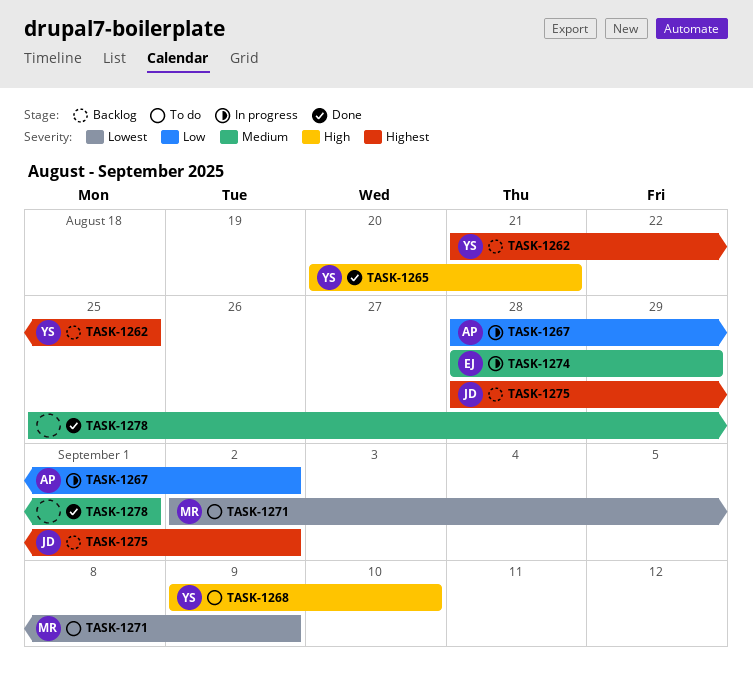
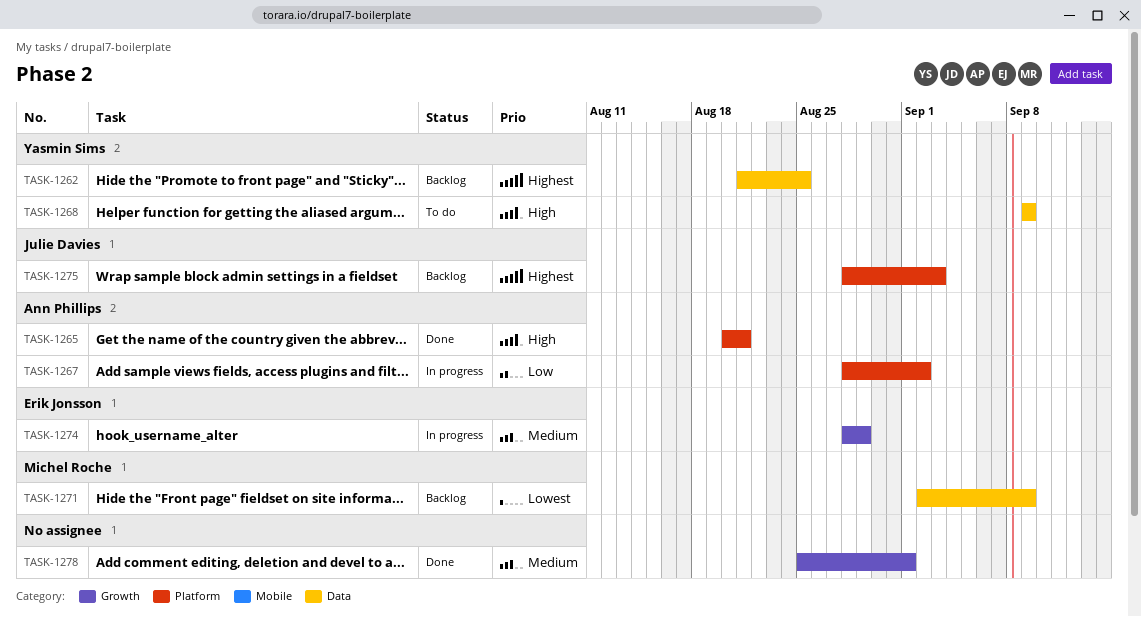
TASK-1265, owner: Yasmin Sims -> Ann Phillips
TASK-1268, due: Sep 10 -> Sep 9
TASK-1271, status: To do -> Backlog
TASK-1275, due: Sep 2 -> Sep 3

